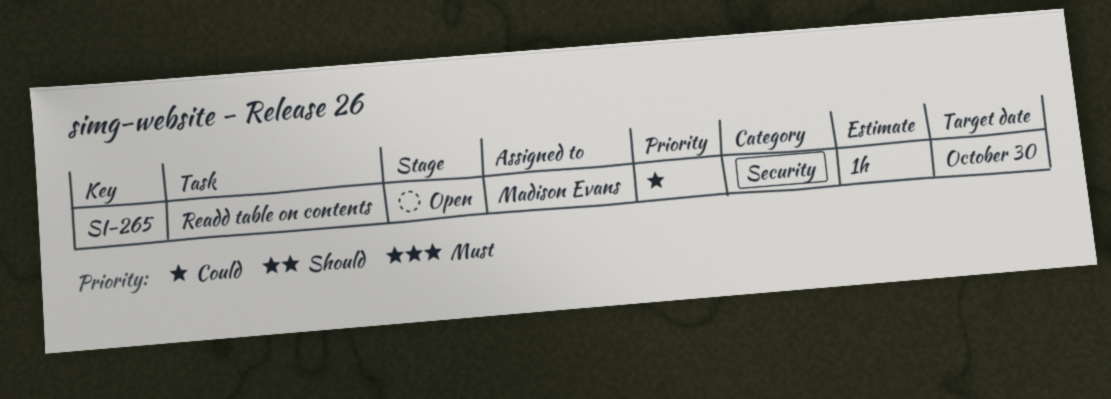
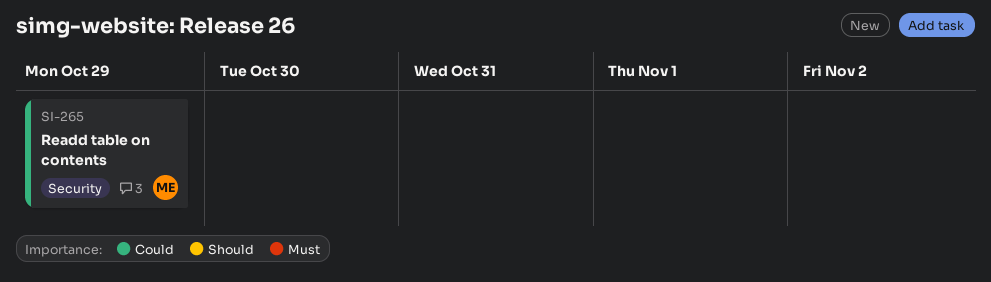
SI-265, due: Oct 30 -> Oct 29

